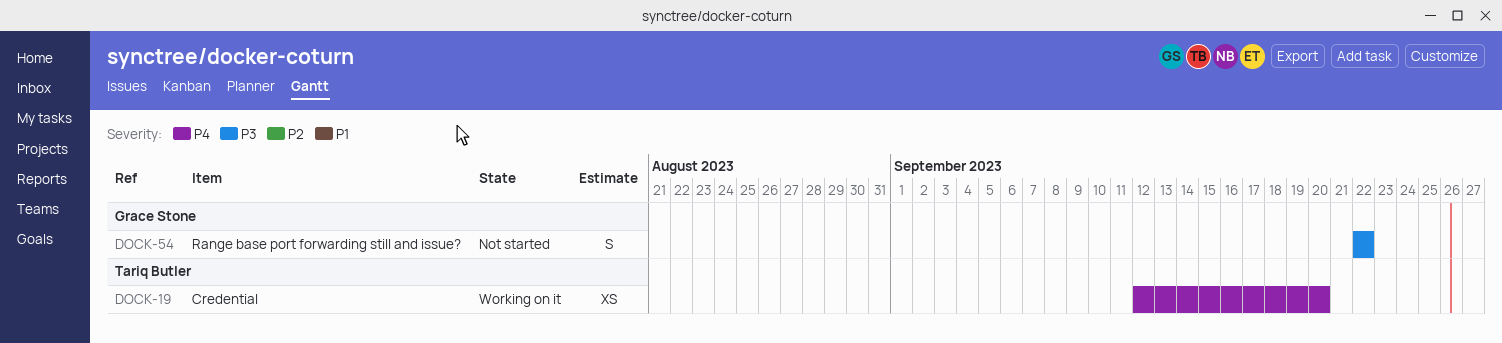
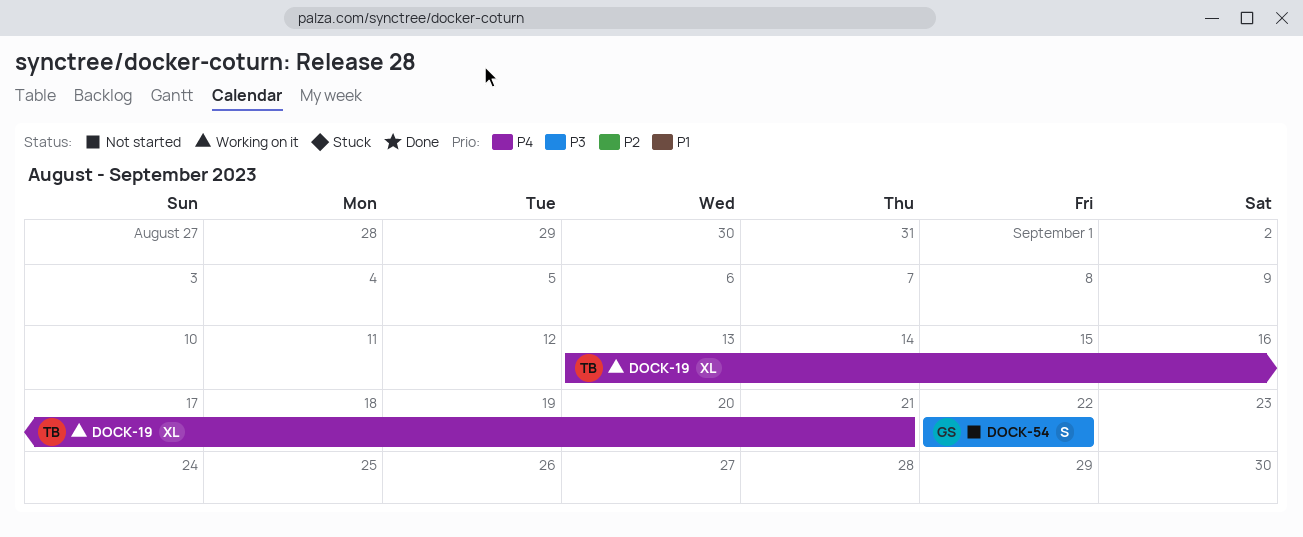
DOCK-19, estimate: XS -> XL
DOCK-19, start: Sep 12 -> Sep 13
DOCK-19, due: Sep 20 -> Sep 21

